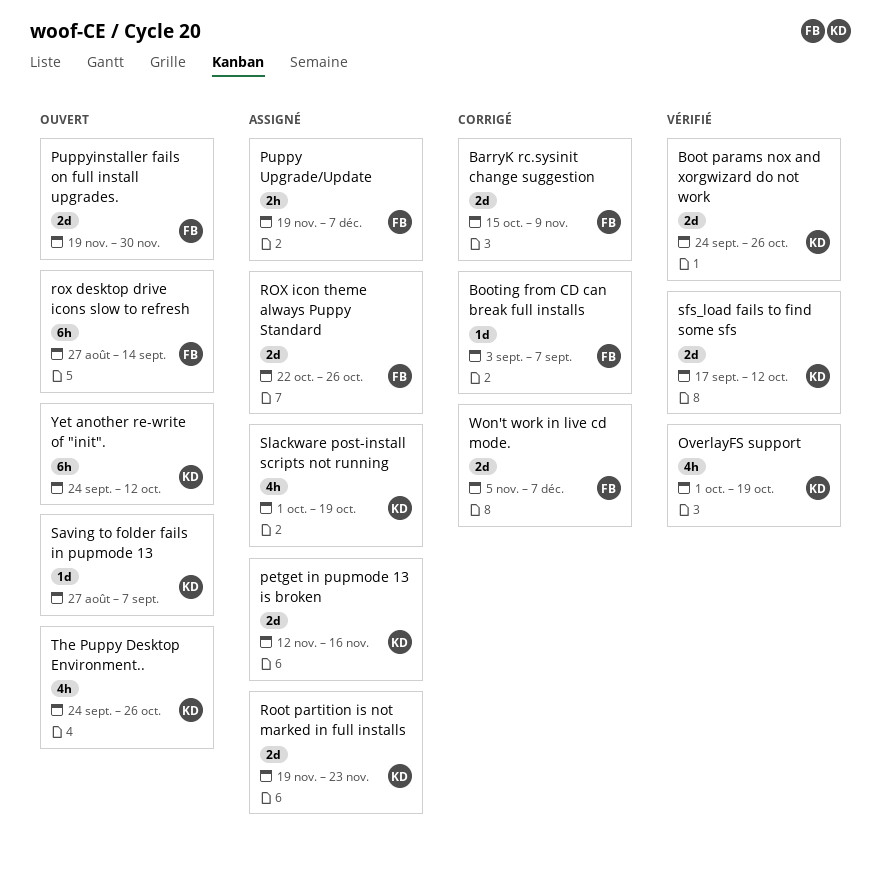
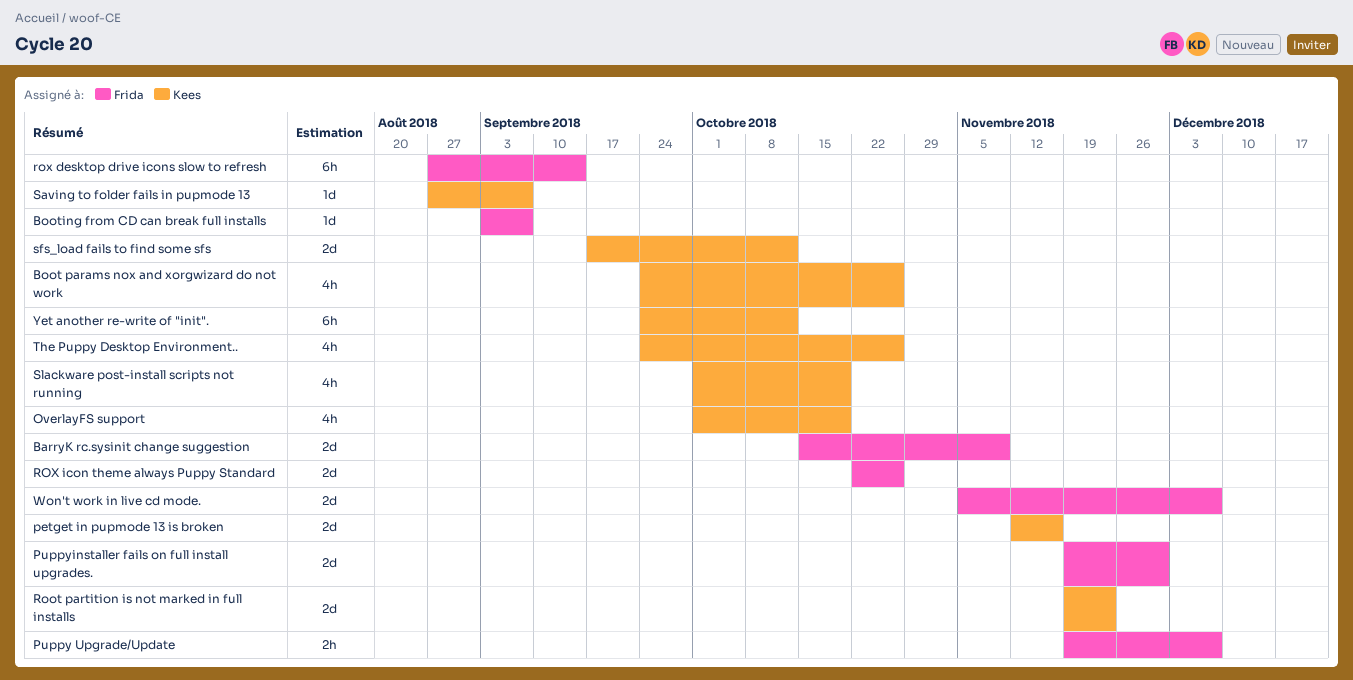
Boot params nox and xorgwizard do not work, estimate: 2d -> 4h

